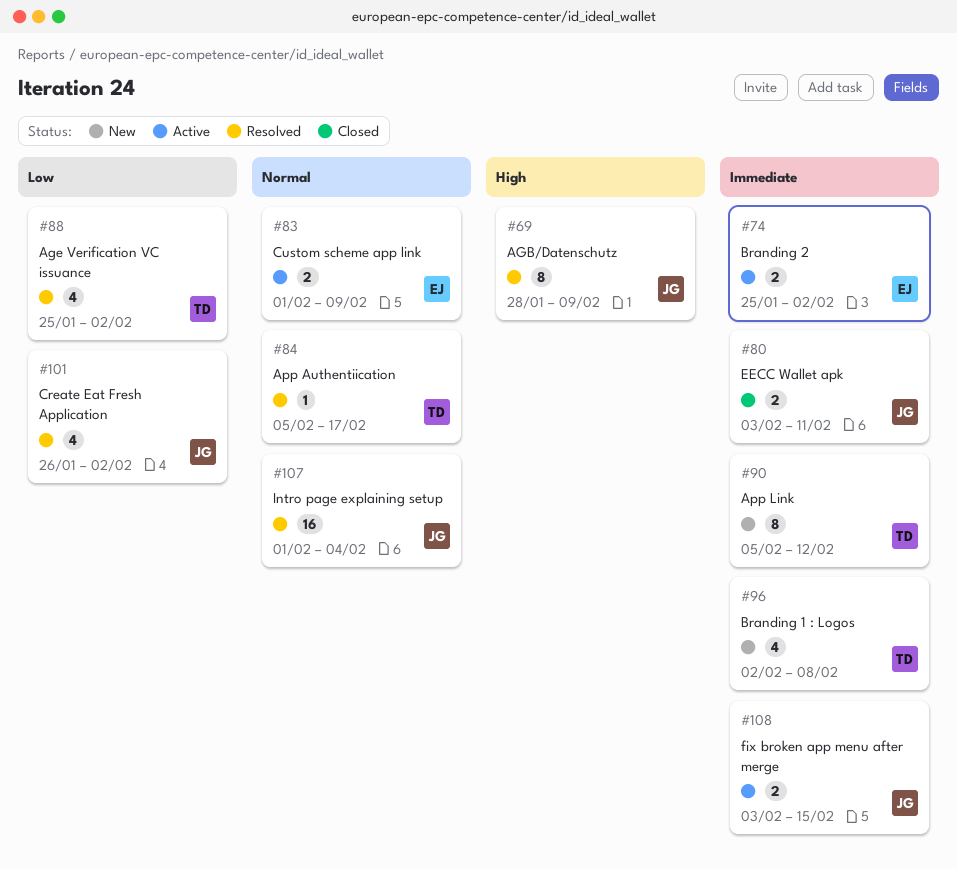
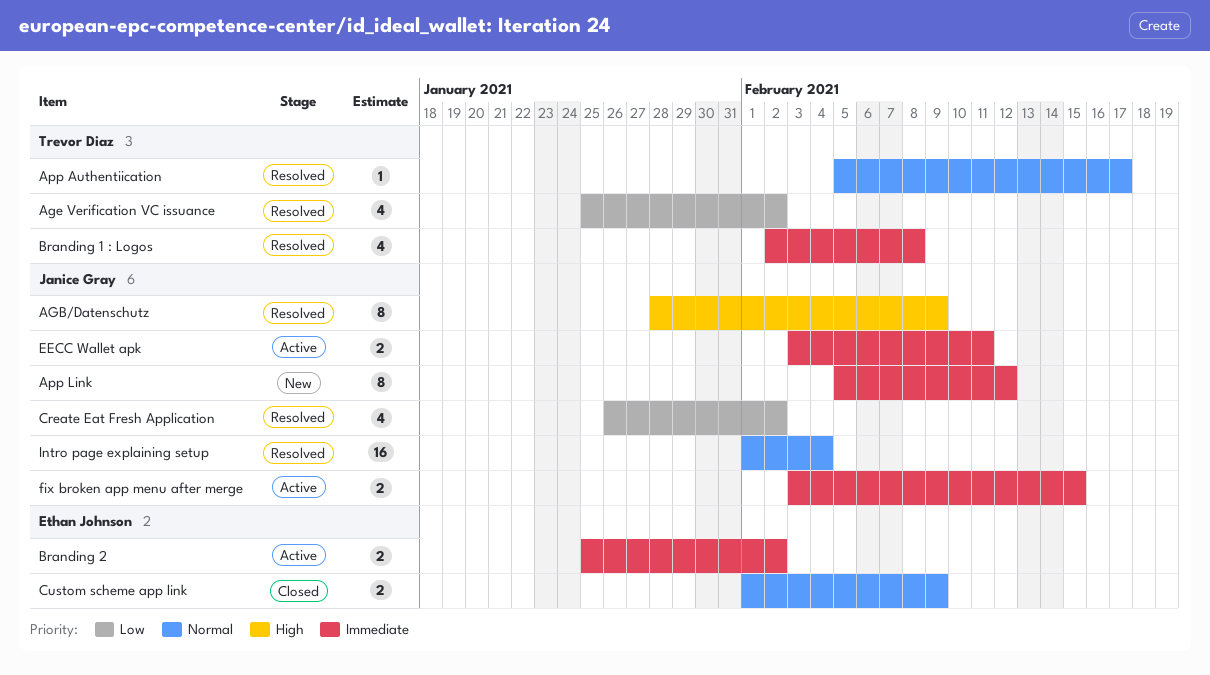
App Link, owner: Trevor Diaz -> Janice Gray
Branding 1 : Logos, status: New -> Resolved
Custom scheme app link, status: Active -> Closed
EECC Wallet apk, status: Closed -> Active

